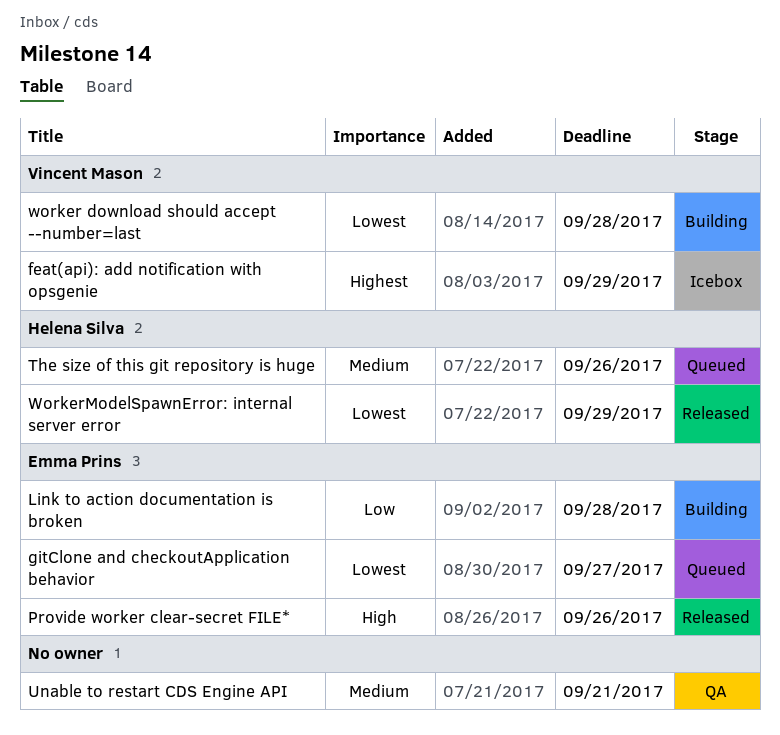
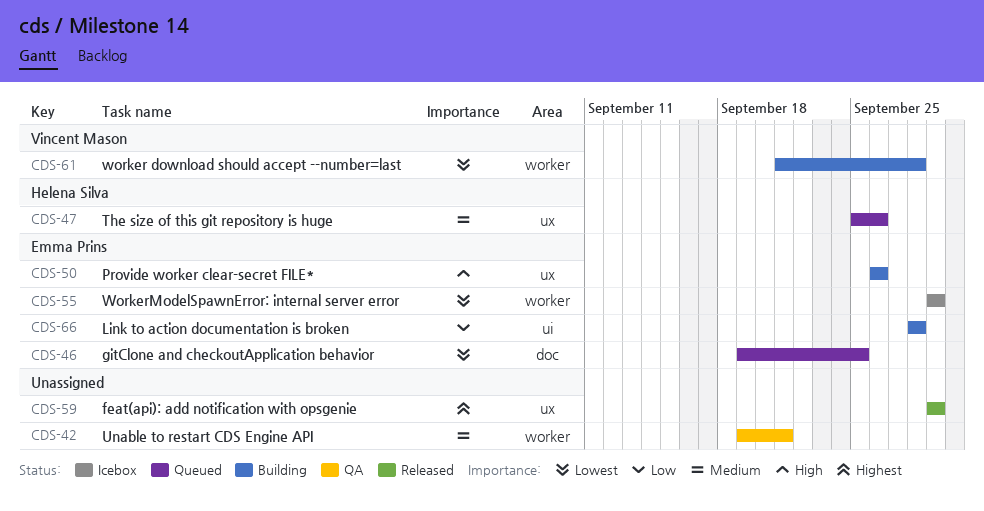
feat(api): add notification with opsgenie, status: Icebox -> Released
feat(api): add notification with opsgenie, owner: Vincent Mason -> none
gitClone and checkoutApplication behavior, due: Sep 27 -> Sep 25
Provide worker clear-secret FILE*, status: Released -> Building
WorkerModelSpawnError: internal server error, status: Released -> Icebox
WorkerModelSpawnError: internal server error, owner: Helena Silva -> Emma Prins

